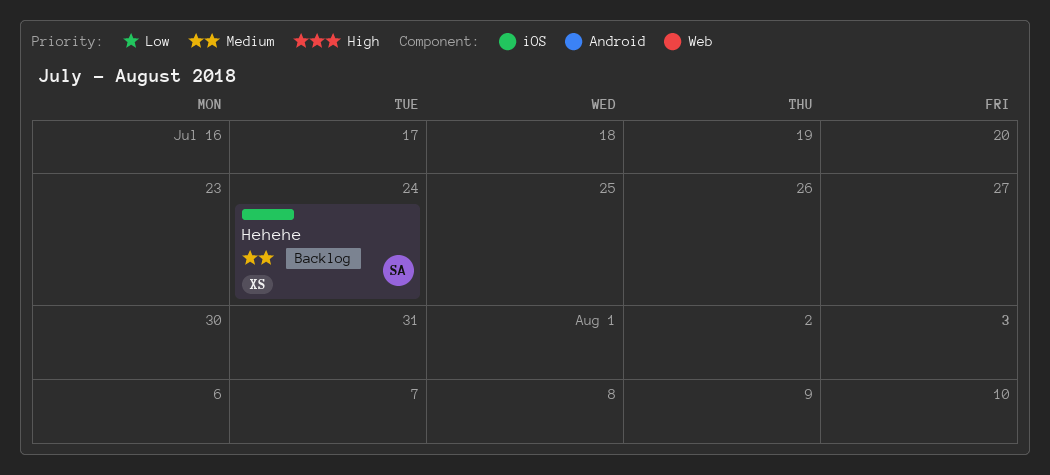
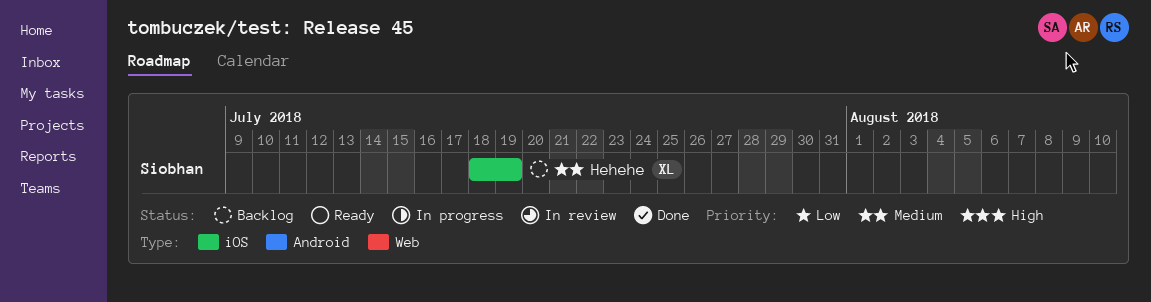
Hehehe, estimate: XS -> XL
Hehehe, due: Jul 24 -> Jul 19

